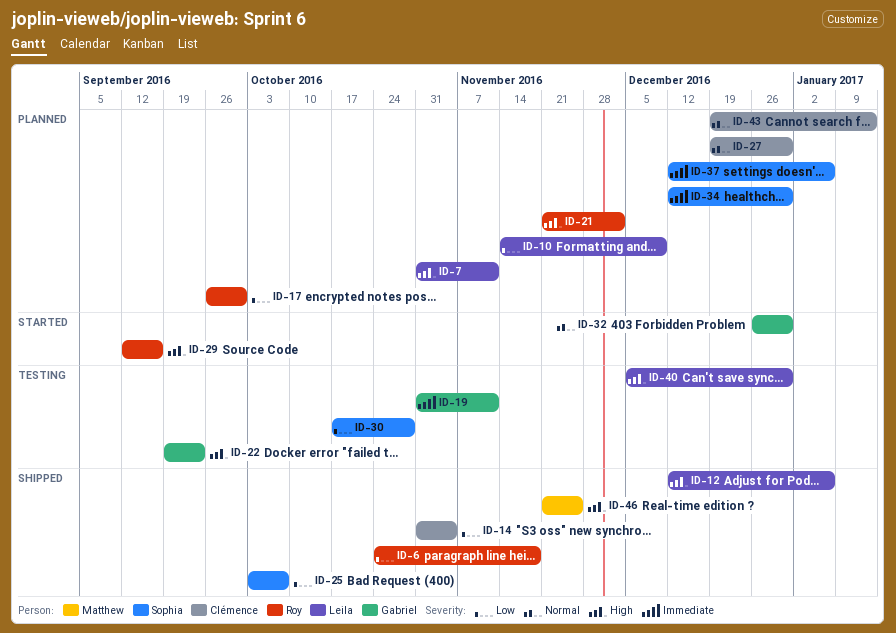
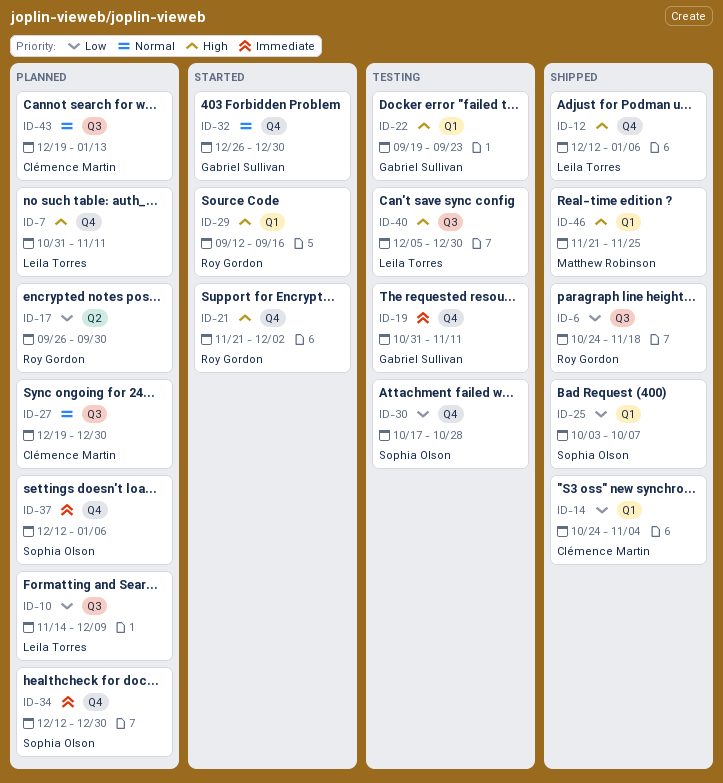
ID-14, start: Oct 31 -> Oct 24
ID-21, status: Planned -> Started

